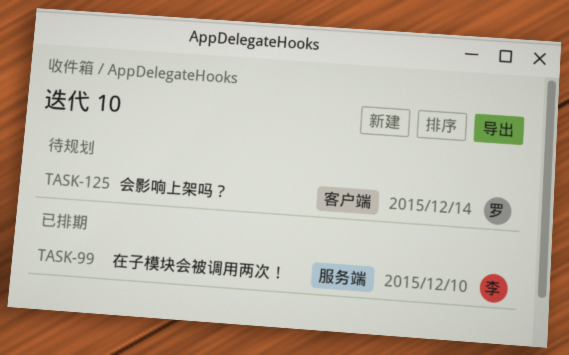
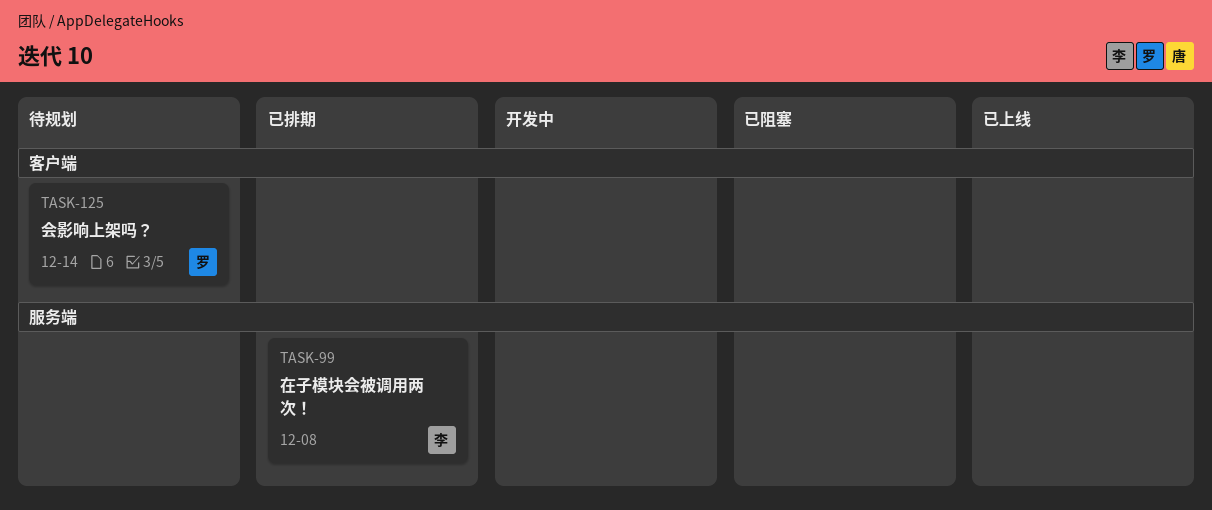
TASK-99, due: Dec 10 -> Dec 8

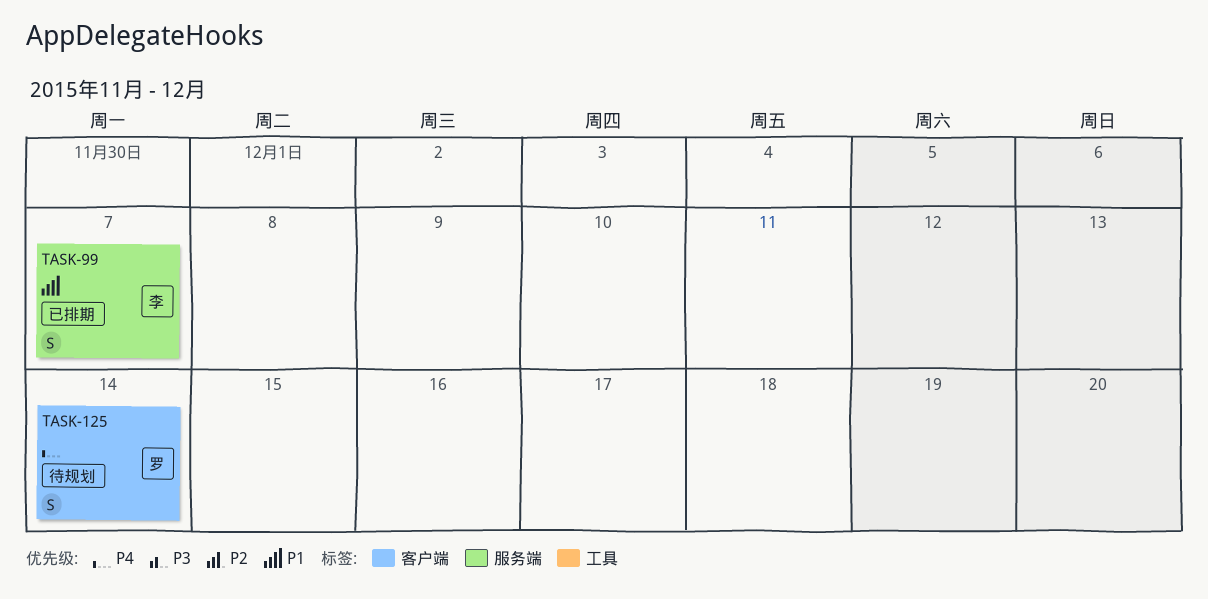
TASK-99, due: Dec 8 -> Dec 7

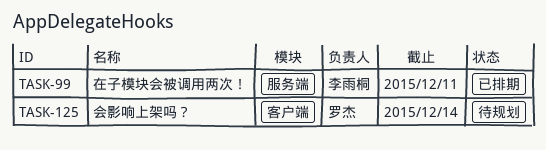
TASK-99, due: Dec 7 -> Dec 11

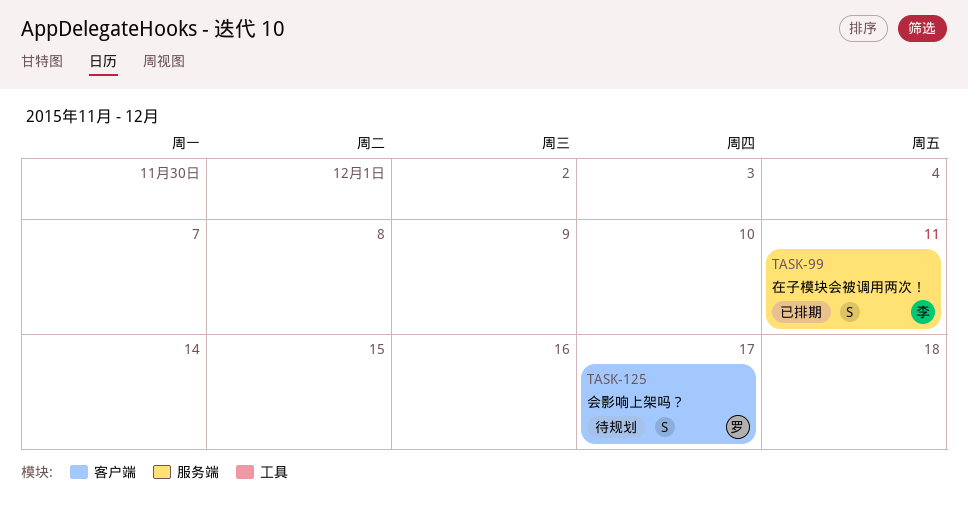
TASK-125, due: Dec 14 -> Dec 17

